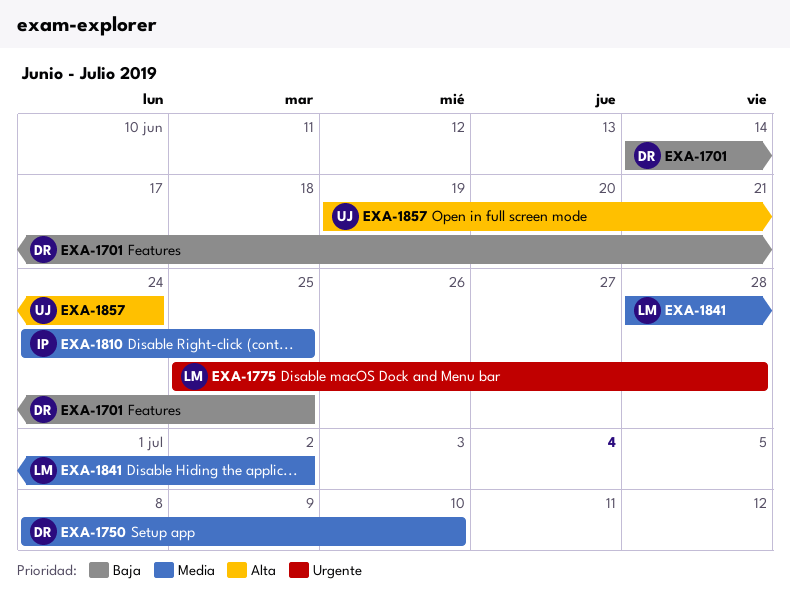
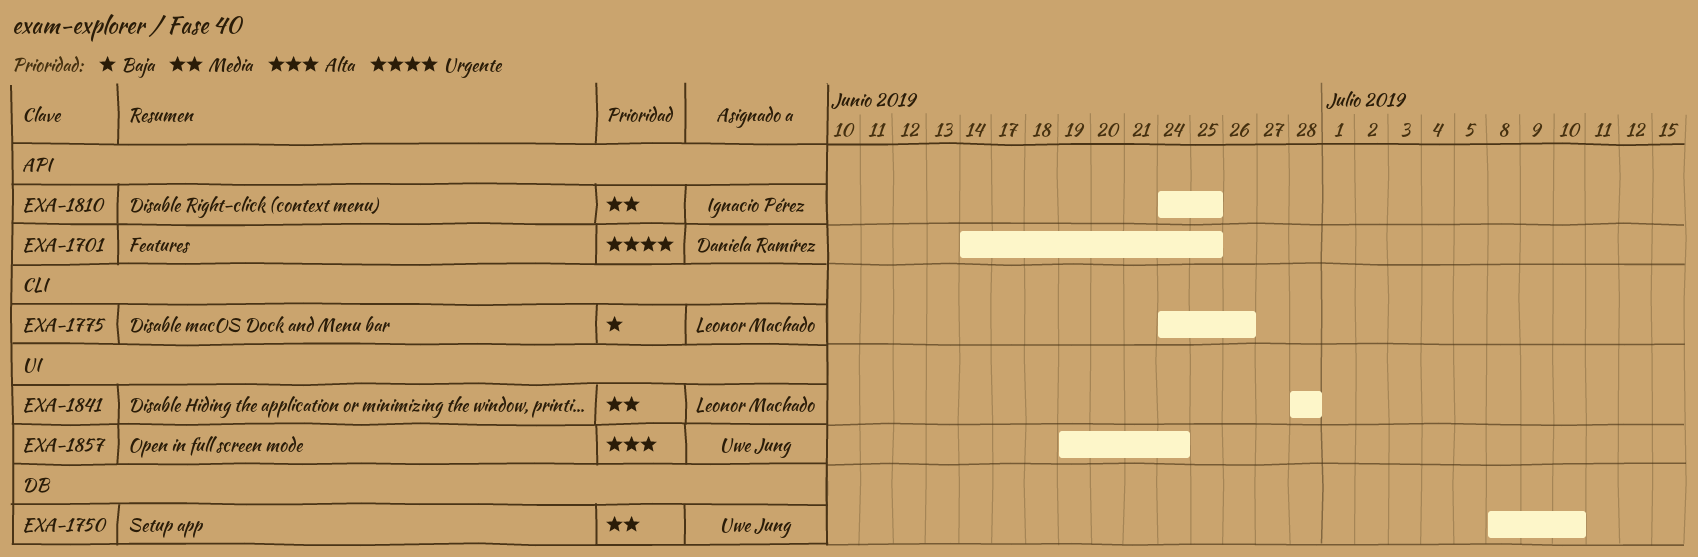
EXA-1701, priority: Baja -> Urgente
EXA-1750, owner: Daniela Ramírez -> Uwe Jung
EXA-1775, priority: Urgente -> Baja
EXA-1775, start: Jun 25 -> Jun 24
EXA-1775, due: Jun 28 -> Jun 26
EXA-1841, due: Jul 2 -> Jun 28

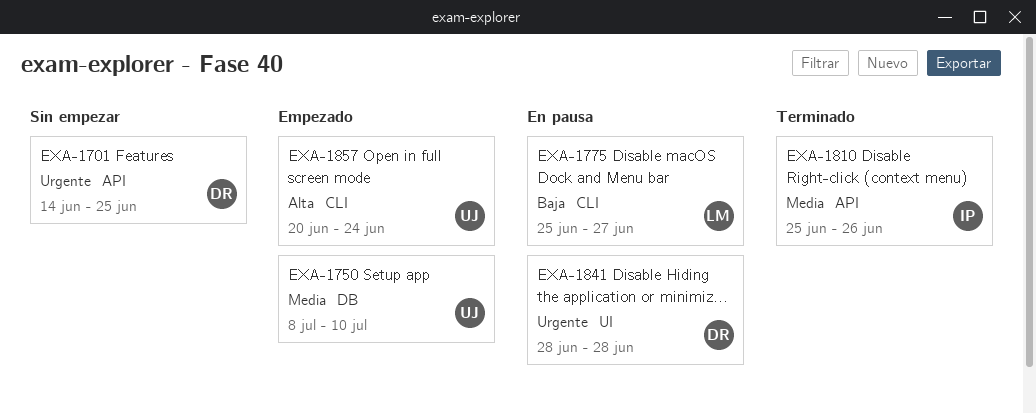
EXA-1775, start: Jun 24 -> Jun 25
EXA-1775, due: Jun 26 -> Jun 27
EXA-1810, start: Jun 24 -> Jun 25
EXA-1810, due: Jun 25 -> Jun 26
EXA-1841, owner: Leonor Machado -> Daniela Ramírez
EXA-1841, priority: Media -> Urgente
EXA-1857, label: UI -> CLI
EXA-1857, start: Jun 19 -> Jun 20

